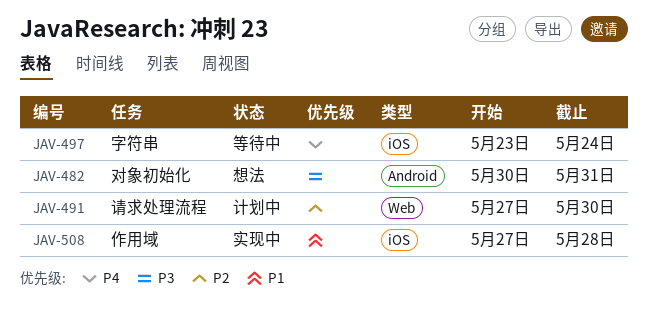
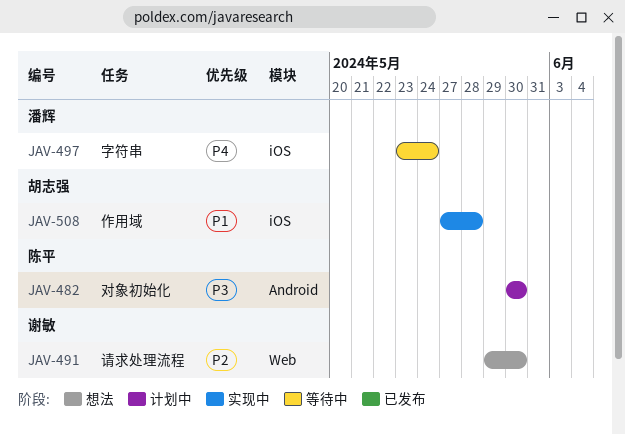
JAV-482, status: 想法 -> 计划中
JAV-482, due: May 31 -> May 30
JAV-491, status: 计划中 -> 想法
JAV-491, start: May 27 -> May 29

